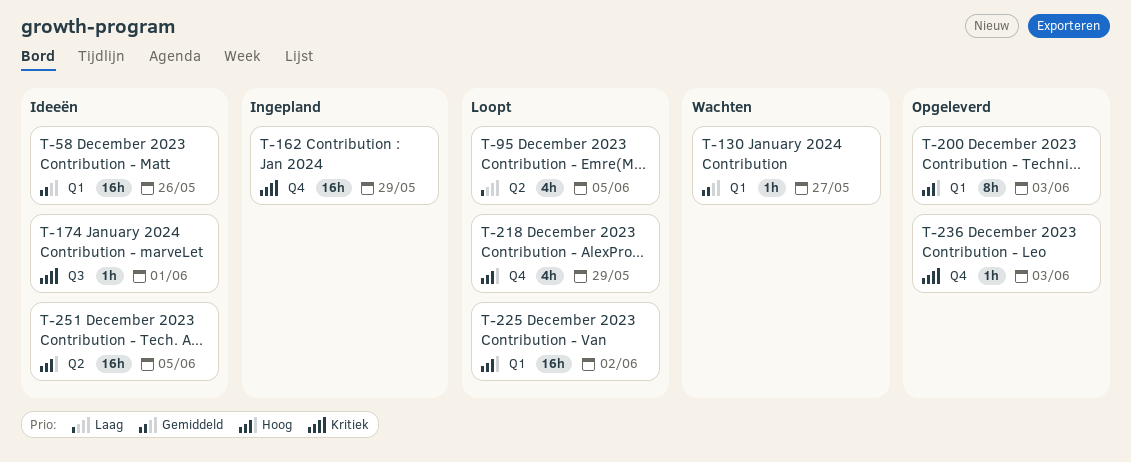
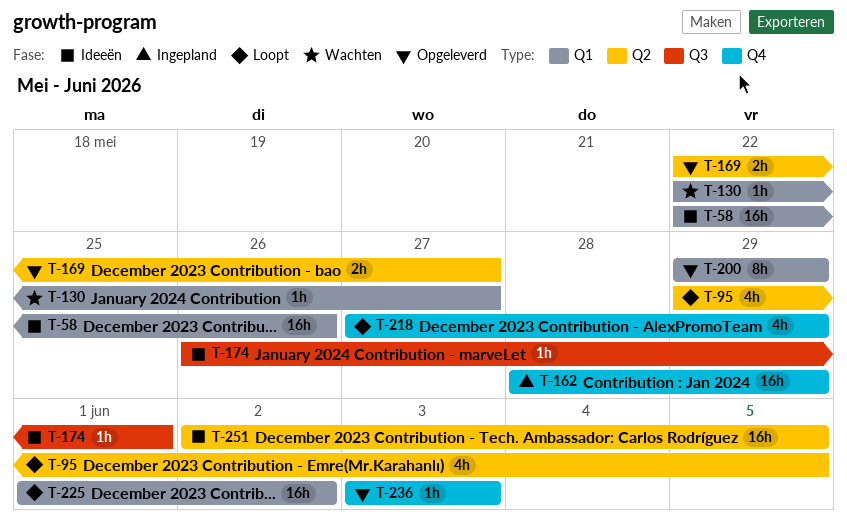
T-169: none -> present
T-200, due: Jun 3 -> May 29

